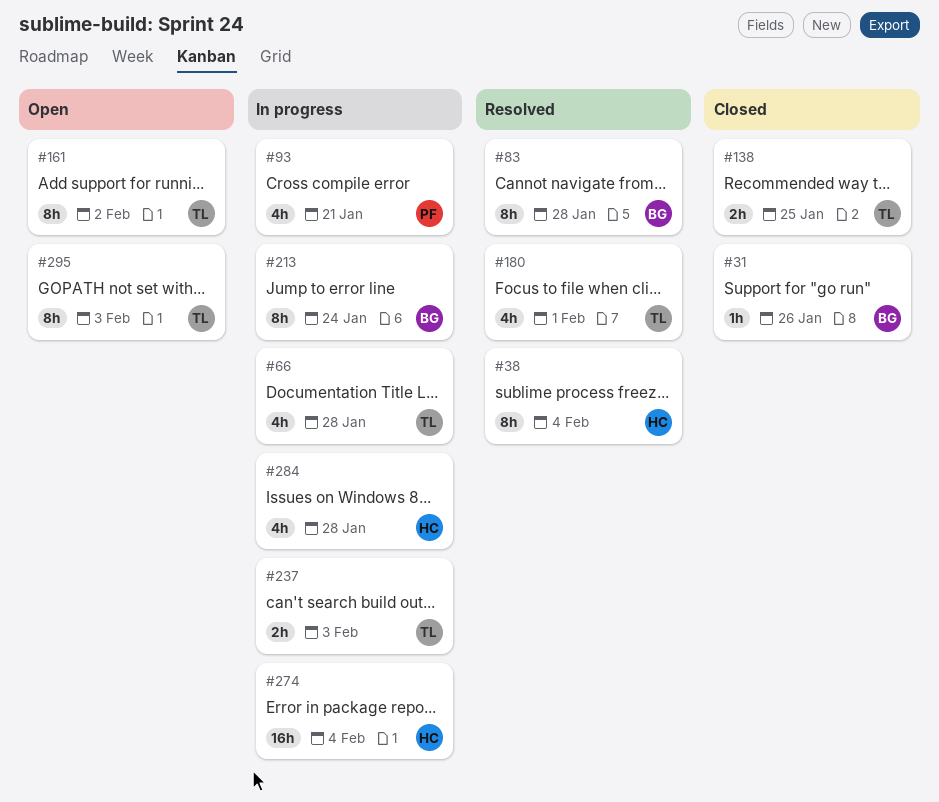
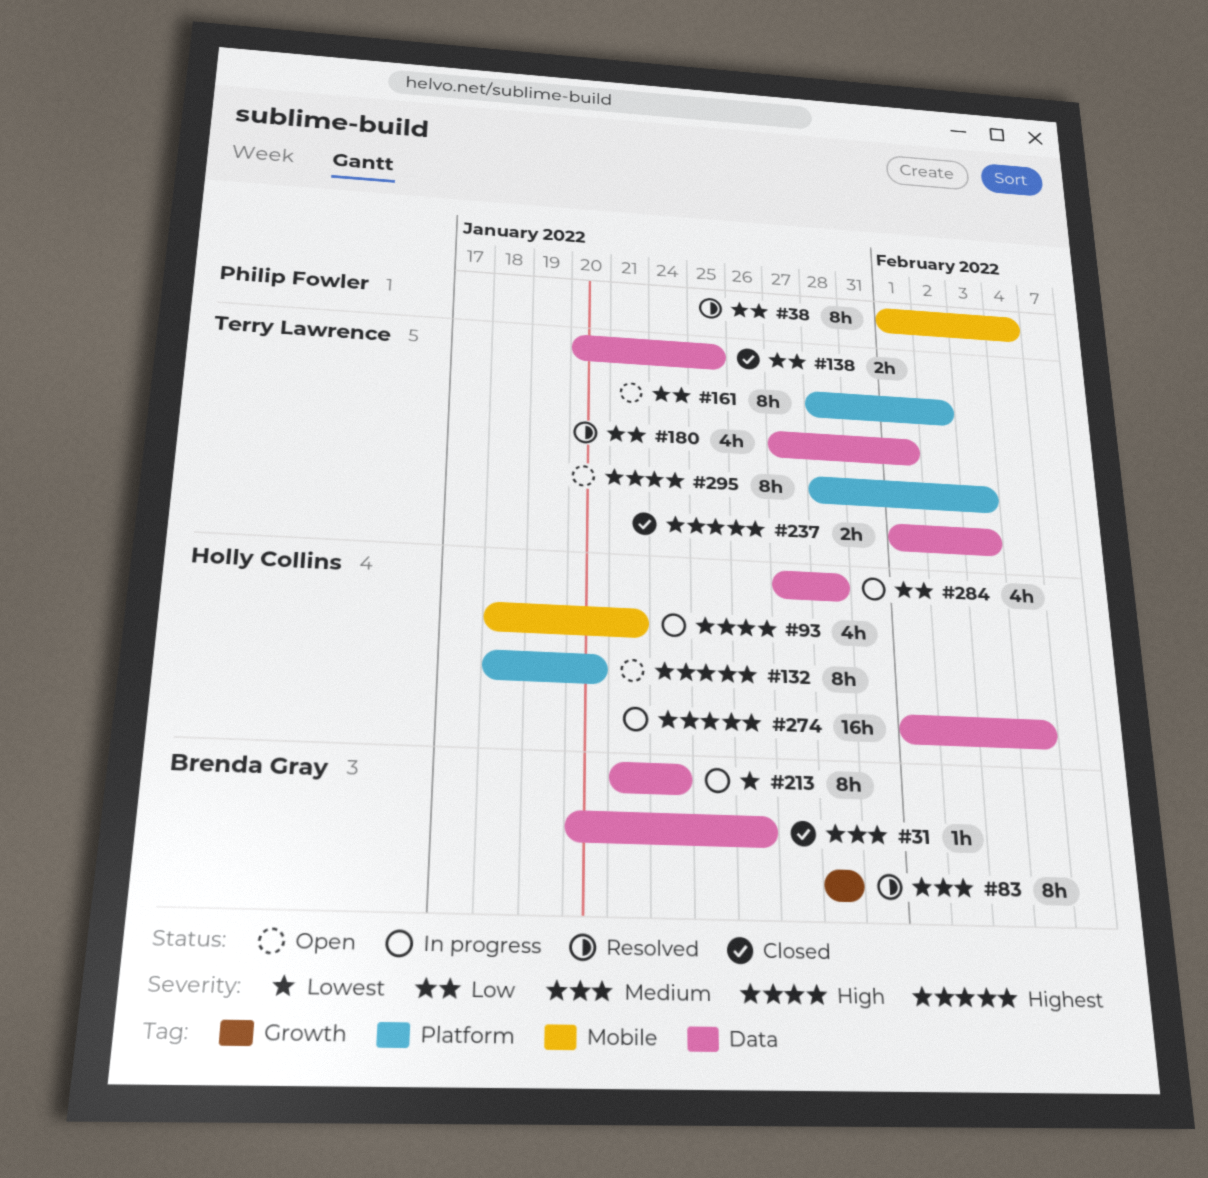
#38, owner: Holly Collins -> Philip Fowler
#66: present -> none
#93, owner: Philip Fowler -> Holly Collins
#132: none -> present
#237, status: In progress -> Closed

